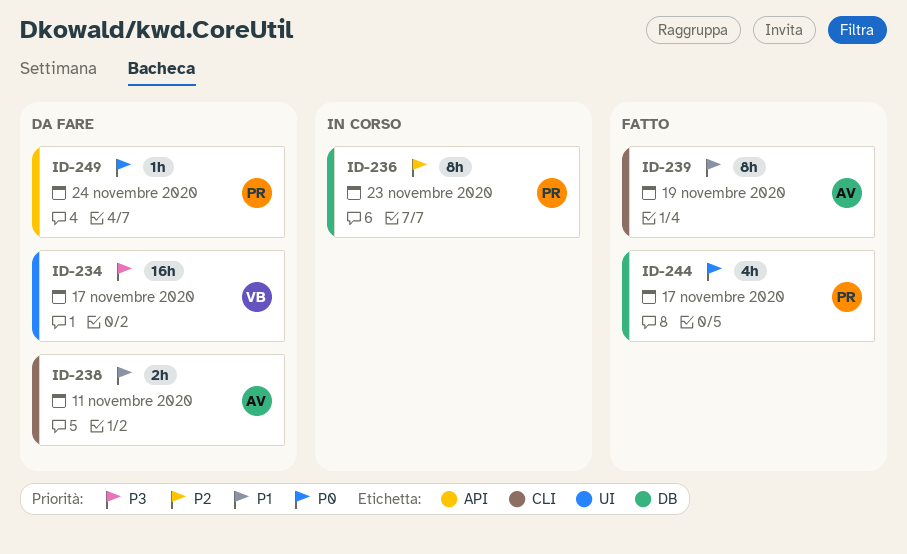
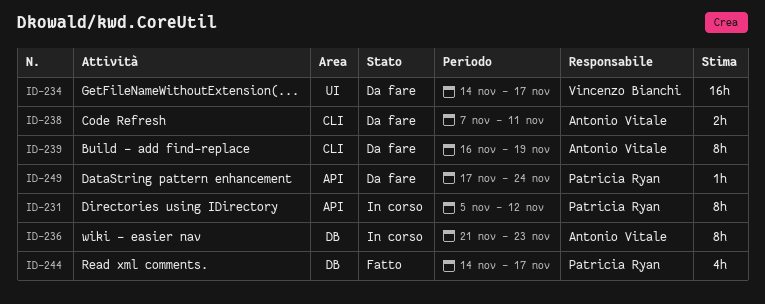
ID-231: none -> present
ID-236, owner: Patricia Ryan -> Antonio Vitale
ID-239, status: Fatto -> Da fare

